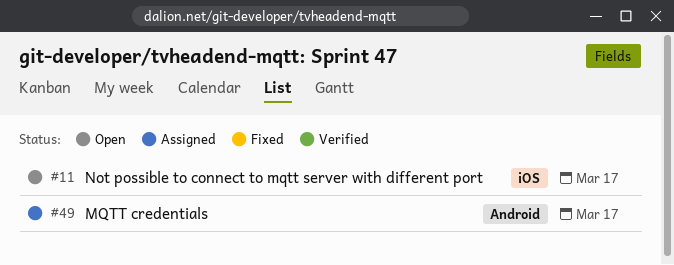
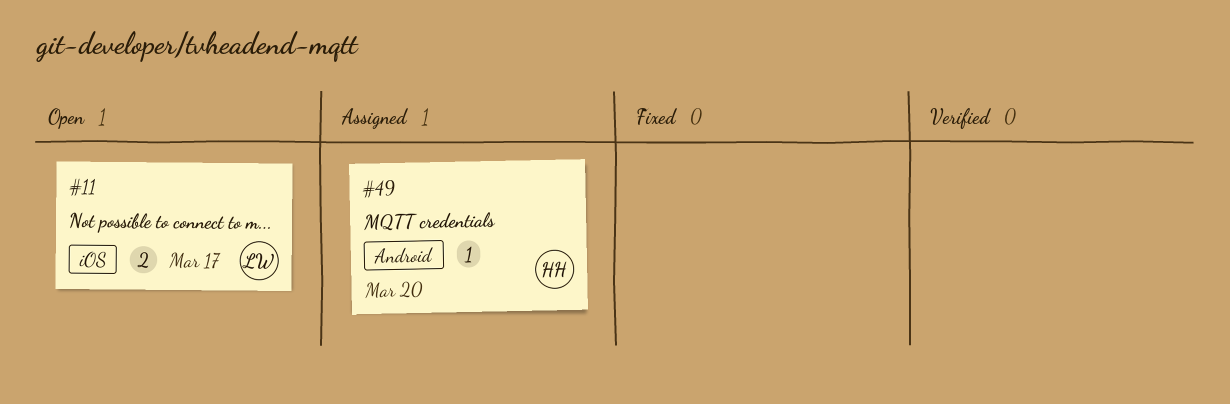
#49, due: Mar 17 -> Mar 20

